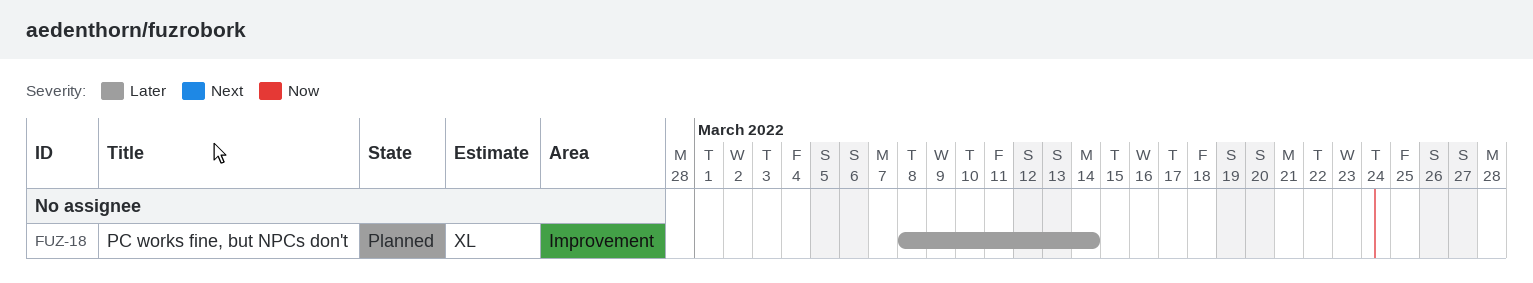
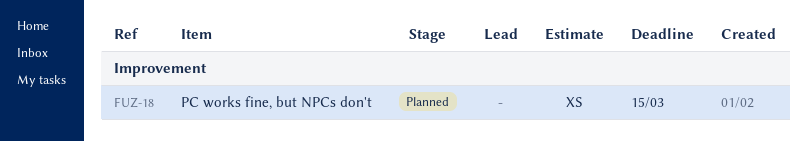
FUZ-18, estimate: XL -> XS
FUZ-18, due: Mar 14 -> Mar 15

